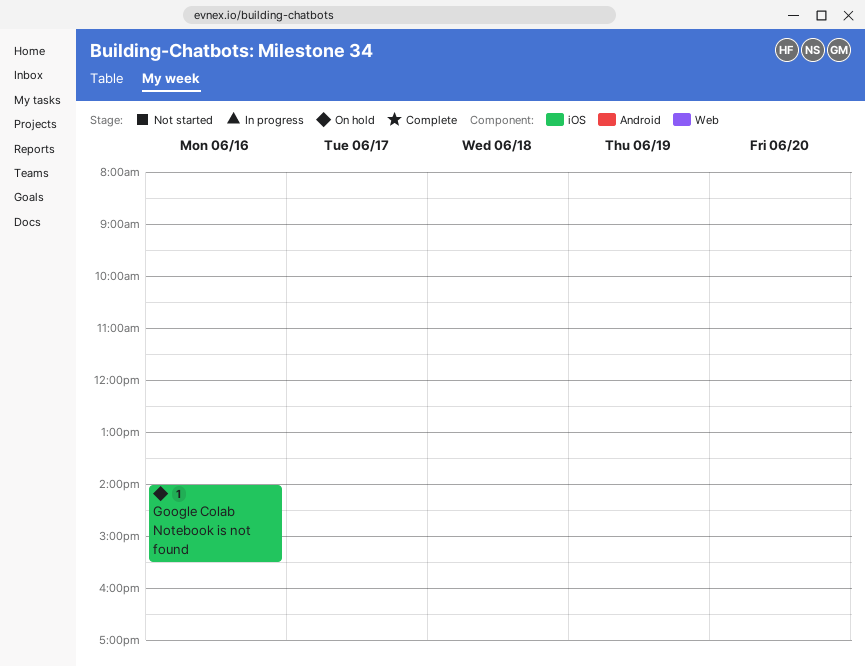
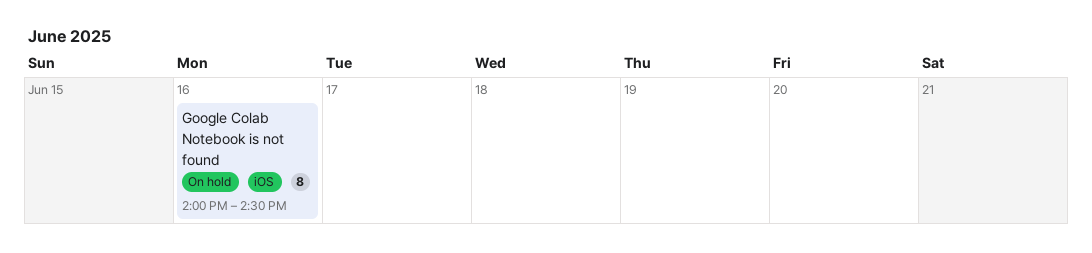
Google Colab Notebook is not found, estimate: 1 -> 8
Google Colab Notebook is not found, ends: 15:30 -> 14:30

